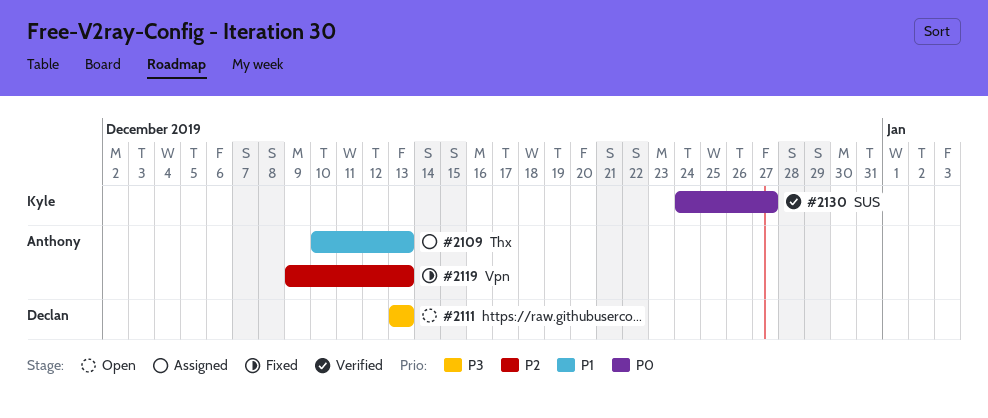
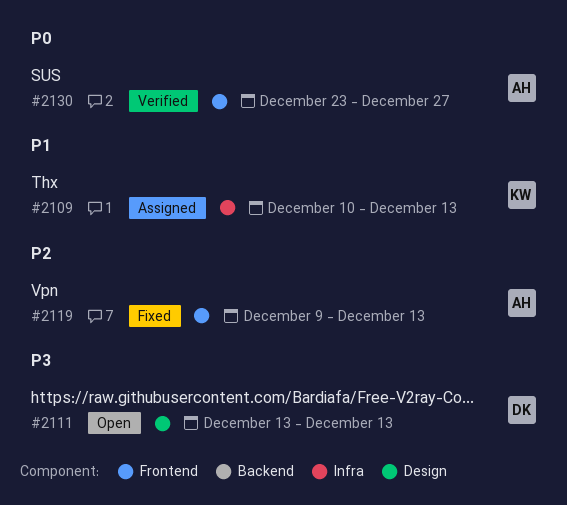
#2109, owner: Anthony -> Kyle
#2130, owner: Kyle -> Anthony
#2130, start: Dec 24 -> Dec 23

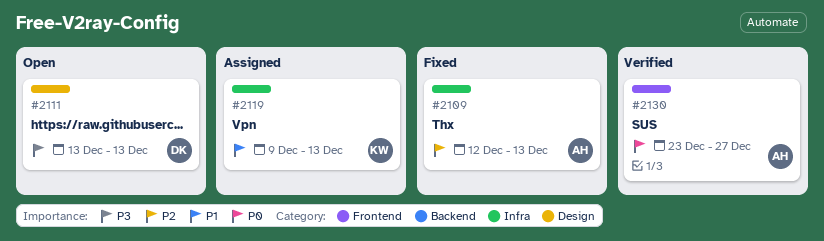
#2109, status: Assigned -> Fixed
#2109, owner: KW -> AH
#2109, priority: P1 -> P2
#2109, start: Dec 10 -> Dec 12
#2119, status: Fixed -> Assigned
#2119, owner: AH -> KW
#2119, priority: P2 -> P1
#2119, label: Frontend -> Infra

